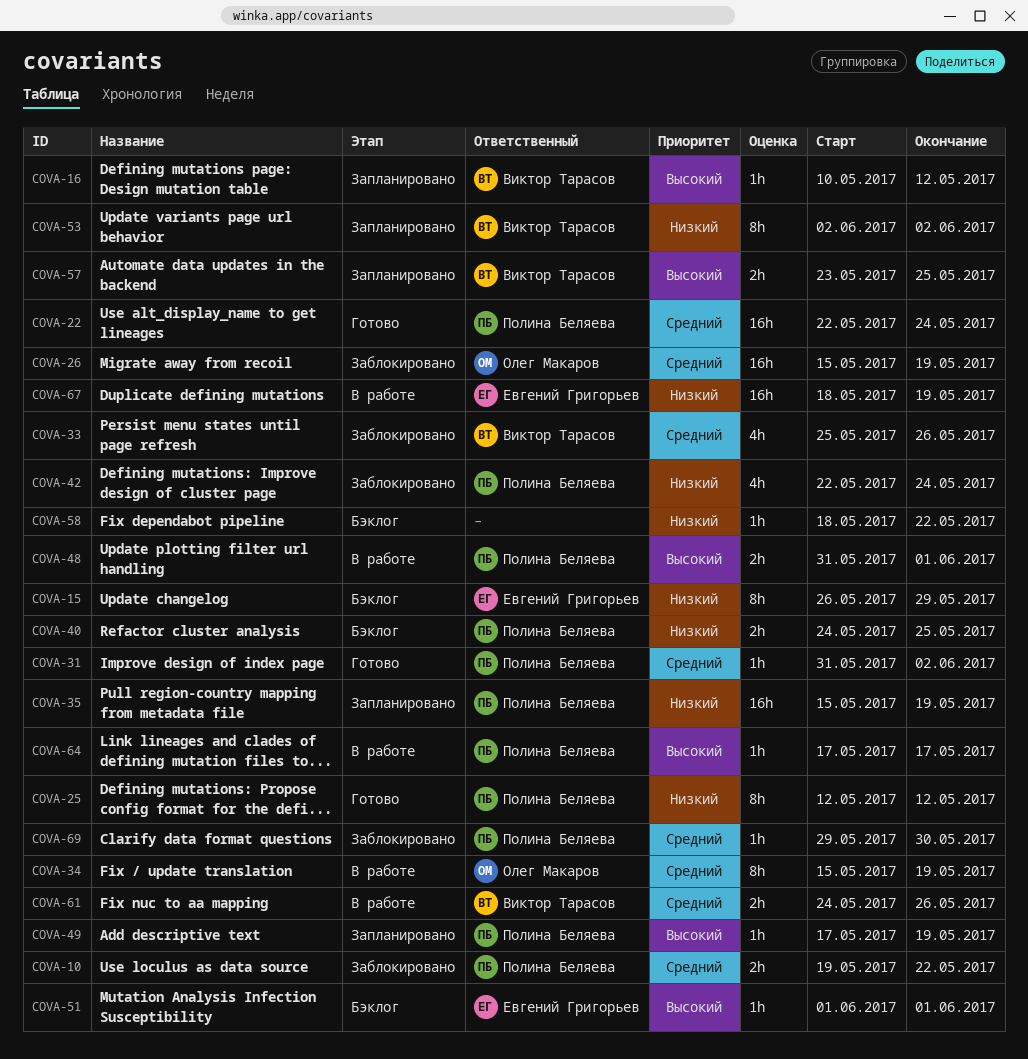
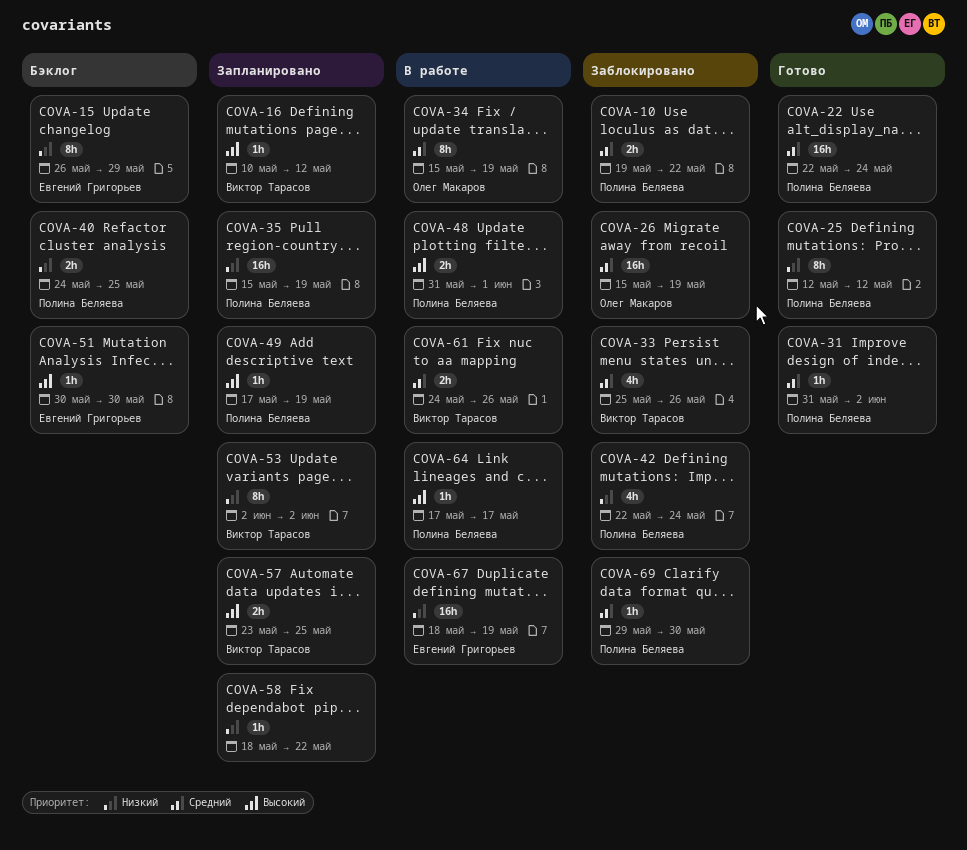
COVA-51, start: Jun 1 -> May 30
COVA-51, due: Jun 1 -> May 30
COVA-58, status: Бэклог -> Запланировано

